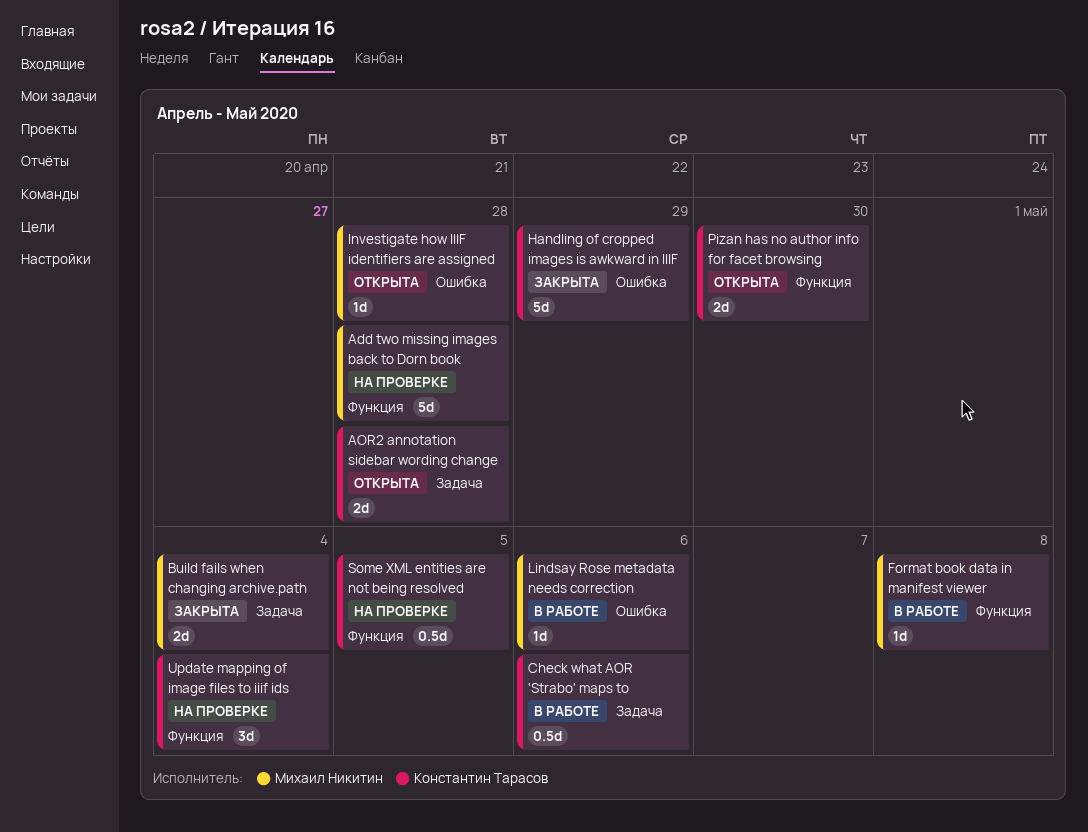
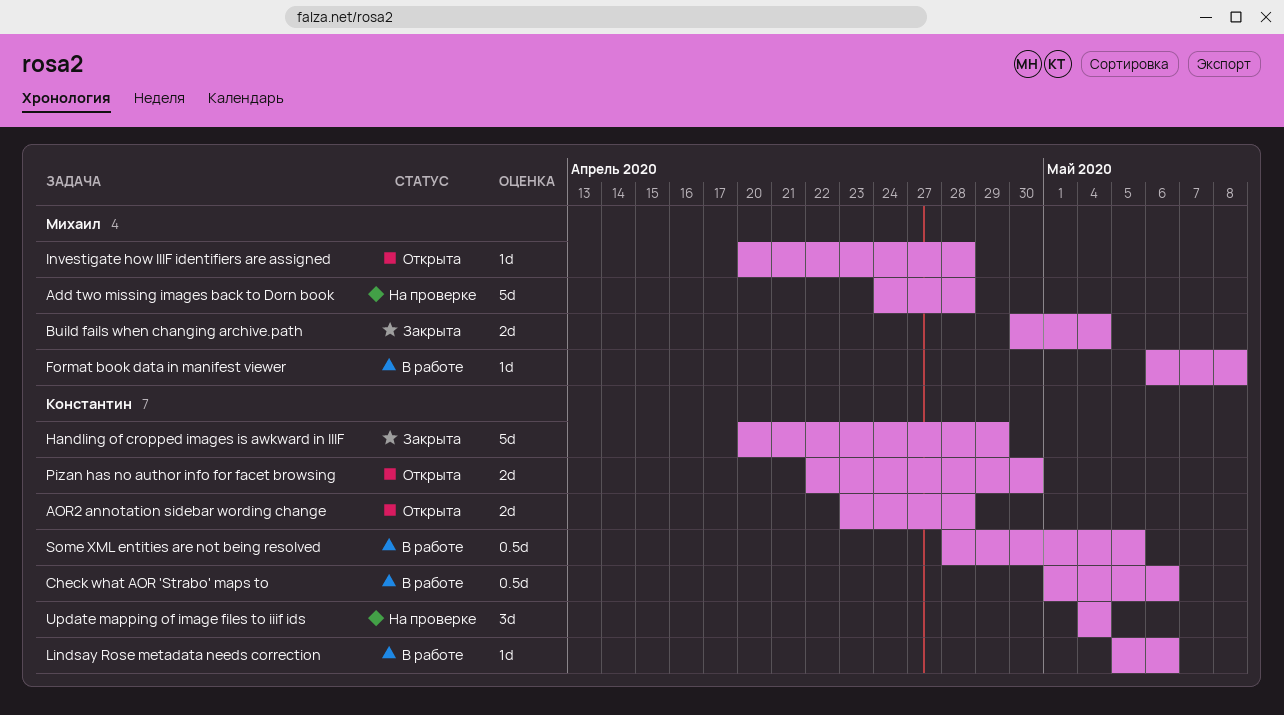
Lindsay Rose metadata needs correction, owner: Михаил Никитин -> Константин Тарасов
Some XML entities are not being resolved, status: На проверке -> В работе

